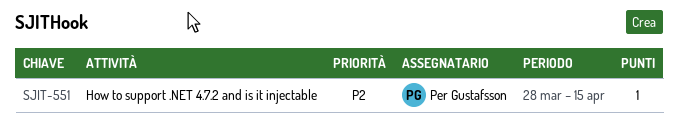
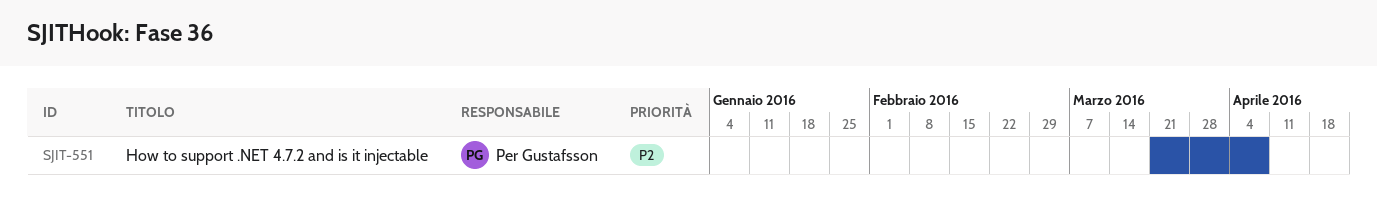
SJIT-551, start: Mar 28 -> Mar 21
SJIT-551, due: Apr 15 -> Apr 8

